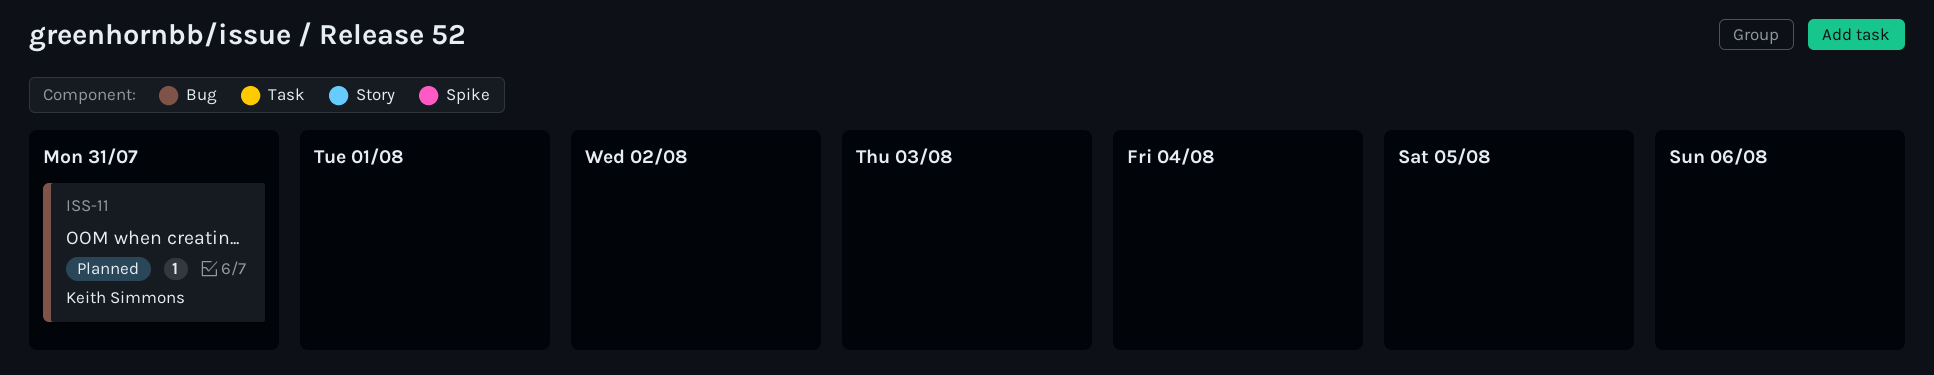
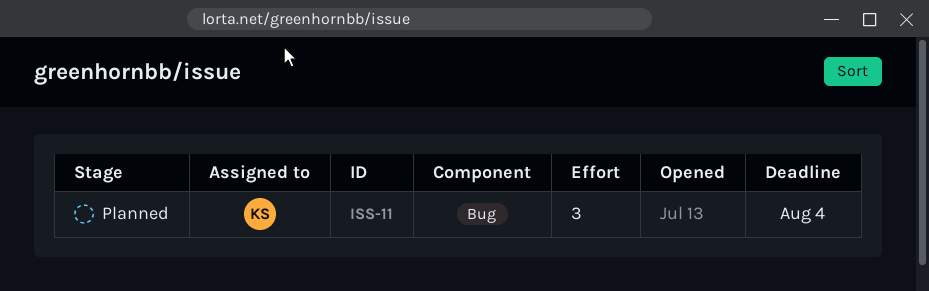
ISS-11, estimate: 1 -> 3
ISS-11, due: Jul 31 -> Aug 4

